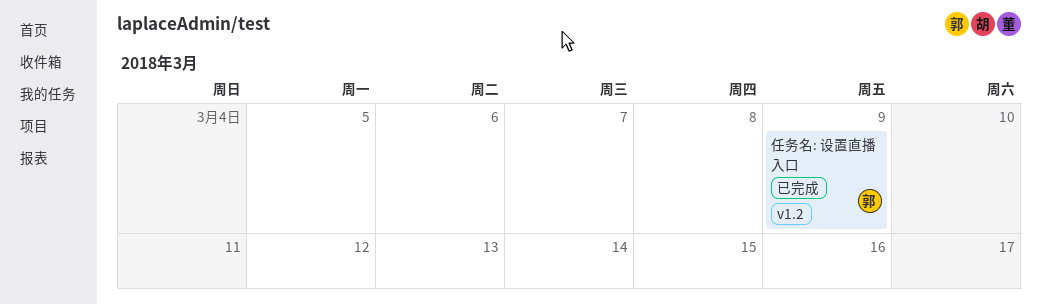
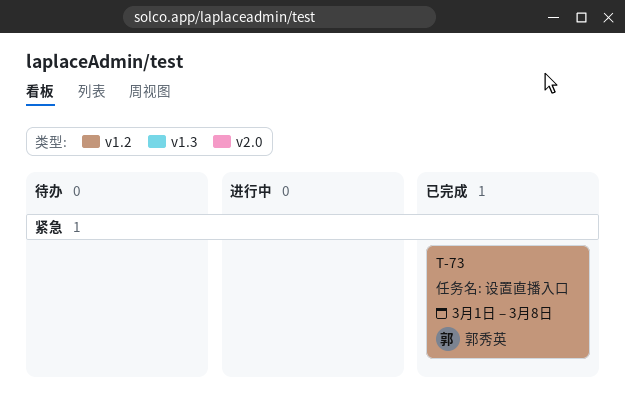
任务名: 设置直播入口, due: Mar 9 -> Mar 8

